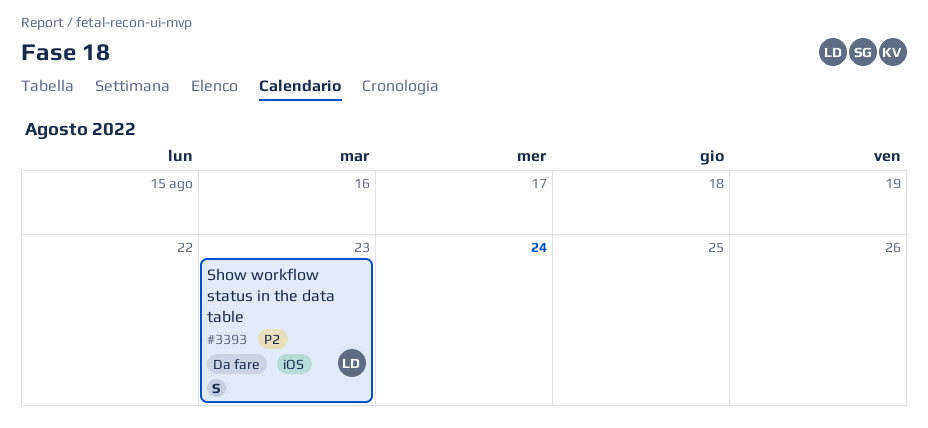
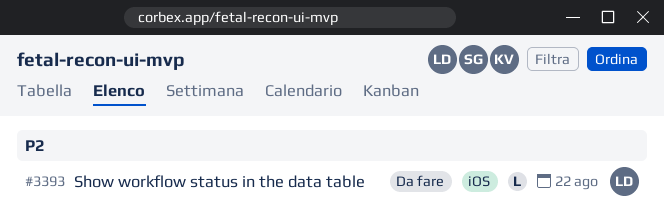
#3393, estimate: S -> L
#3393, due: Aug 23 -> Aug 22

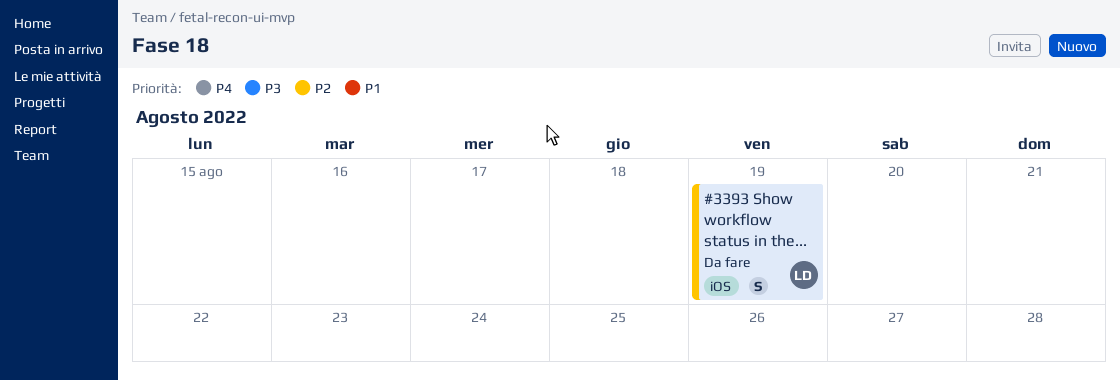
#3393, estimate: L -> S
#3393, due: Aug 22 -> Aug 19

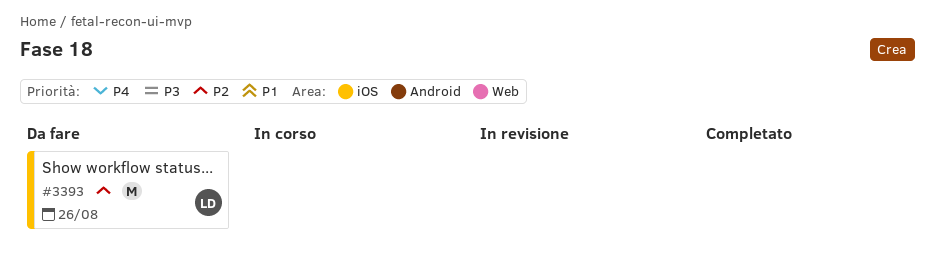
#3393, estimate: S -> M
#3393, due: Aug 19 -> Aug 26

